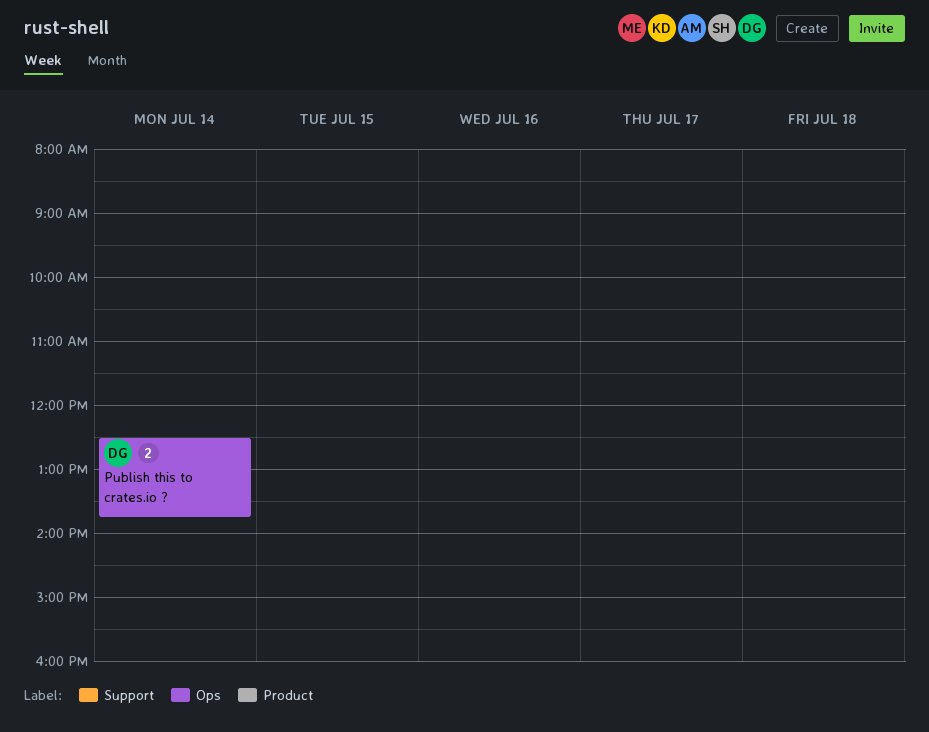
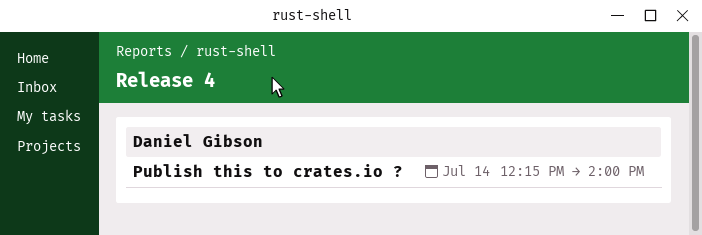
Publish this to crates.io ?, begins: 12:30 -> 12:15
Publish this to crates.io ?, ends: 13:45 -> 14:00

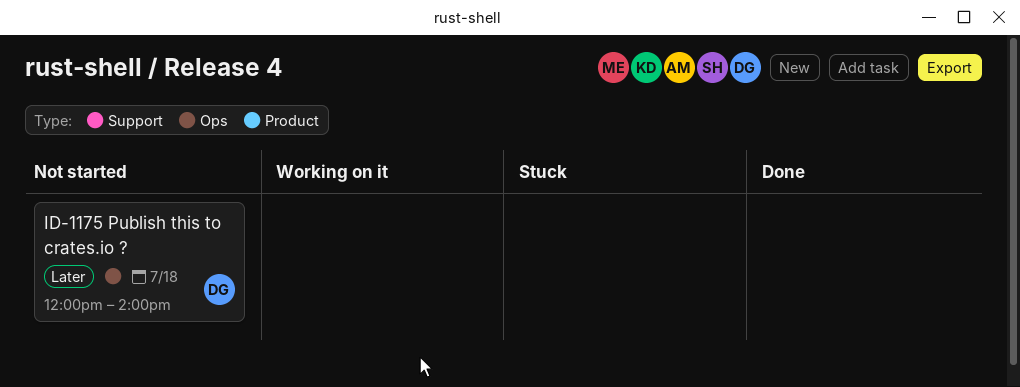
Publish this to crates.io ?, day: Jul 14 -> Jul 18
Publish this to crates.io ?, begins: 12:15 -> 12:00

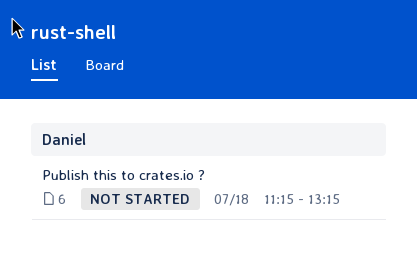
Publish this to crates.io ?, begins: 12:00 -> 11:15
Publish this to crates.io ?, ends: 14:00 -> 13:15

